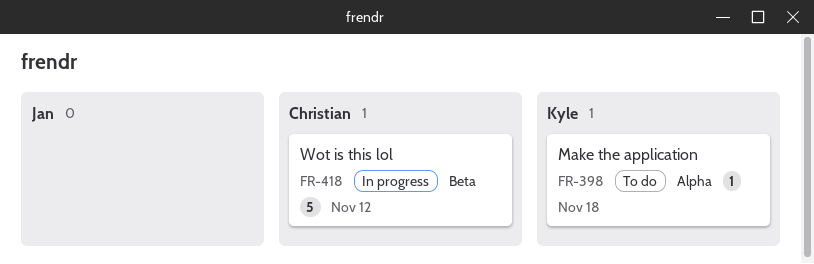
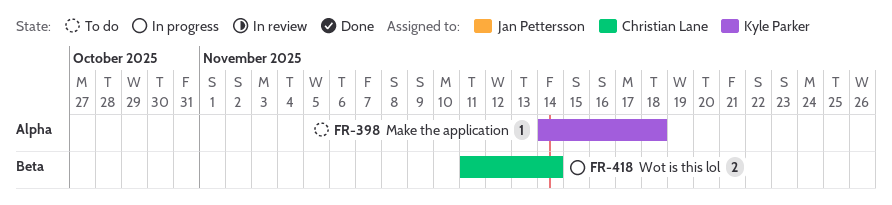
FR-418, estimate: 5 -> 2
FR-418, due: Nov 12 -> Nov 14

